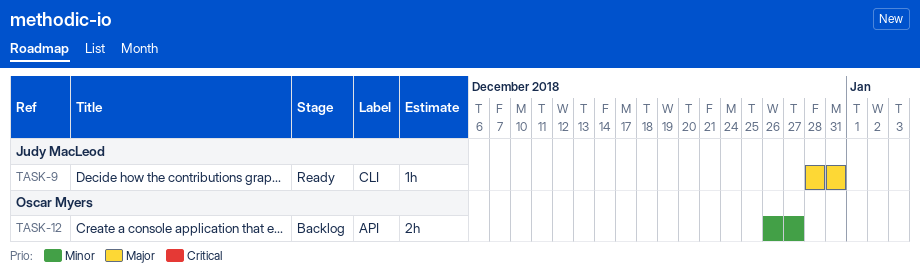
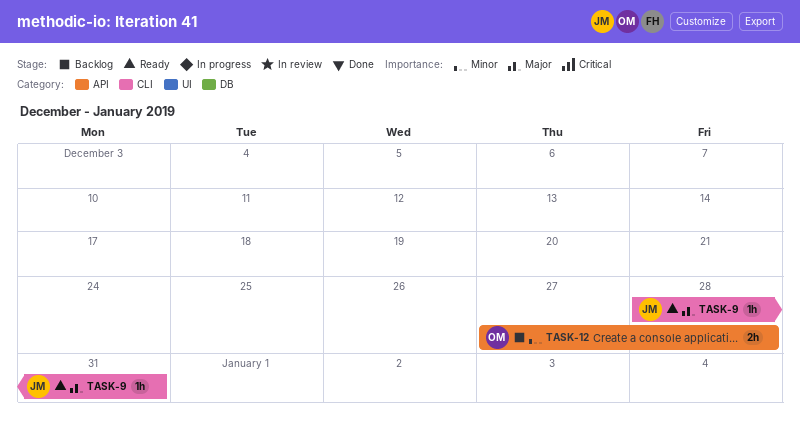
TASK-12, start: Dec 26 -> Dec 27
TASK-12, due: Dec 27 -> Dec 28

